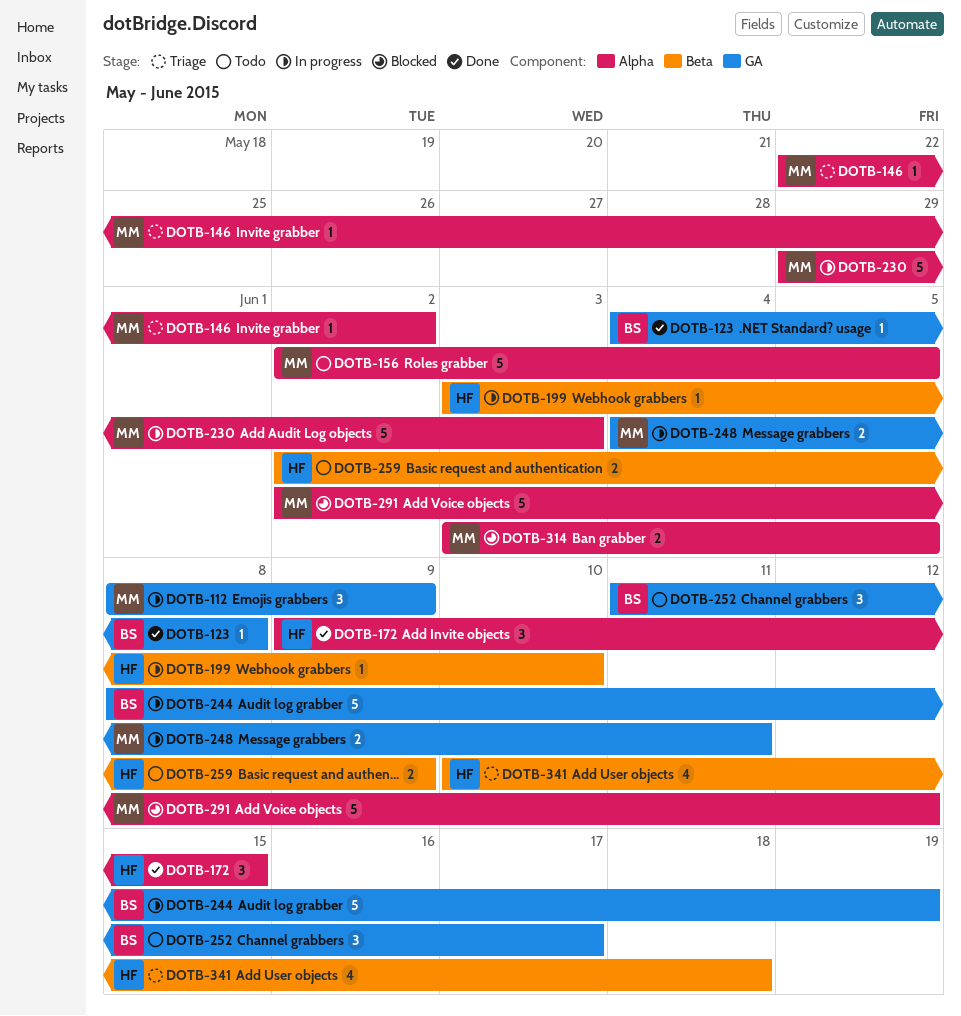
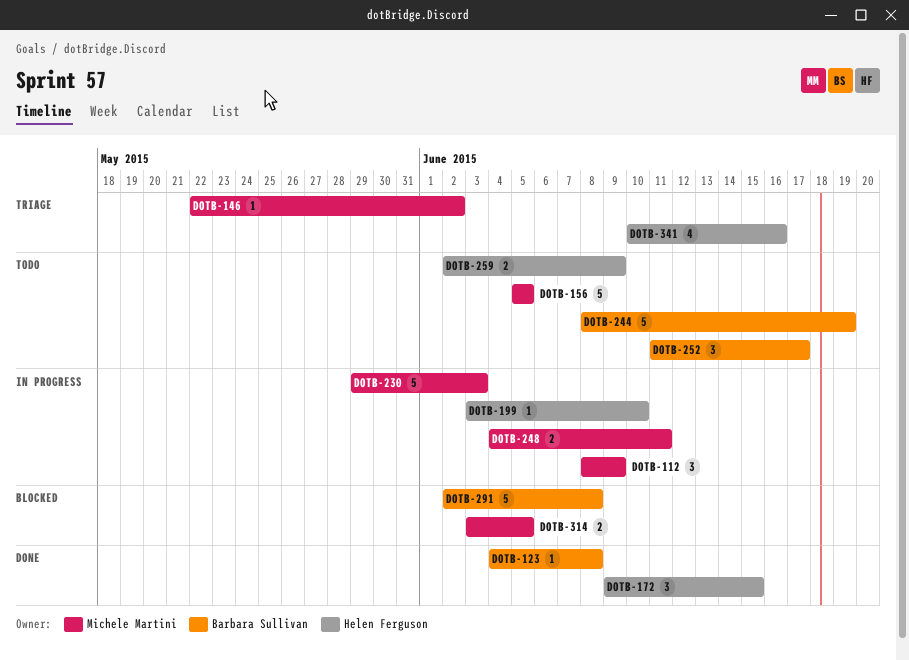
DOTB-156, start: Jun 2 -> Jun 5
DOTB-244, status: In progress -> Todo
DOTB-291, owner: Michele Martini -> Barbara Sullivan
DOTB-291, due: Jun 12 -> Jun 8
DOTB-341, due: Jun 18 -> Jun 16

